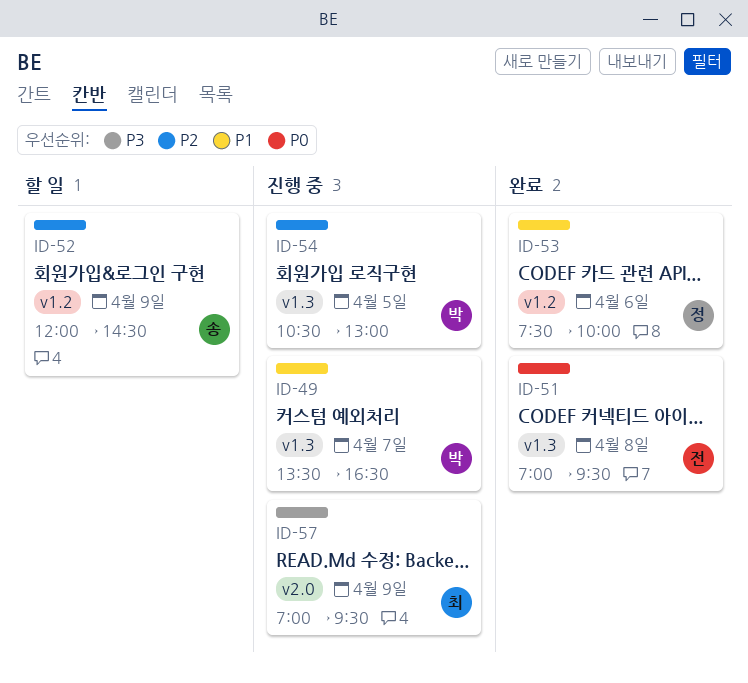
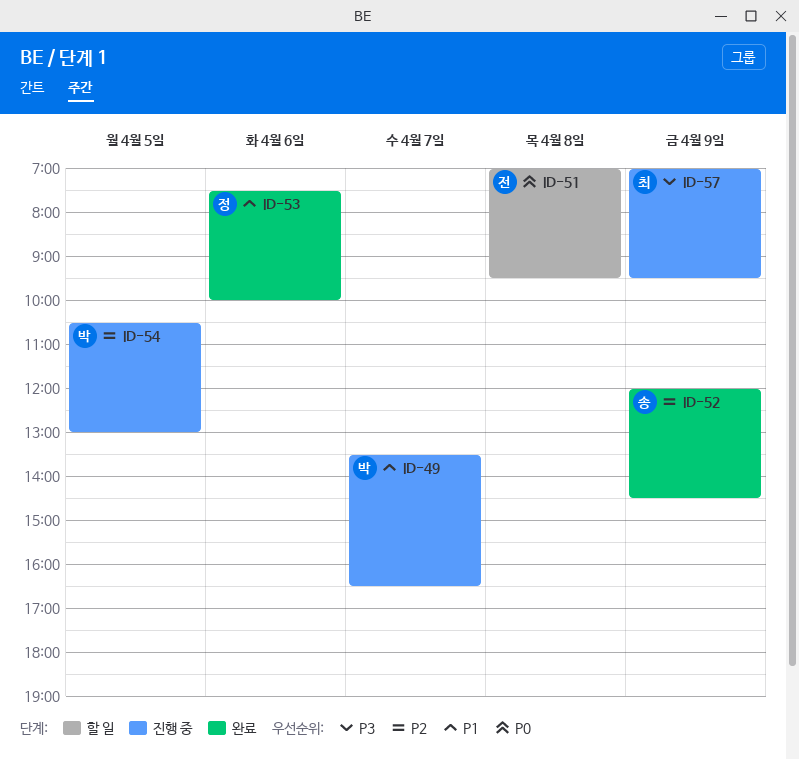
ID-51, status: 완료 -> 할 일
ID-52, status: 할 일 -> 완료

